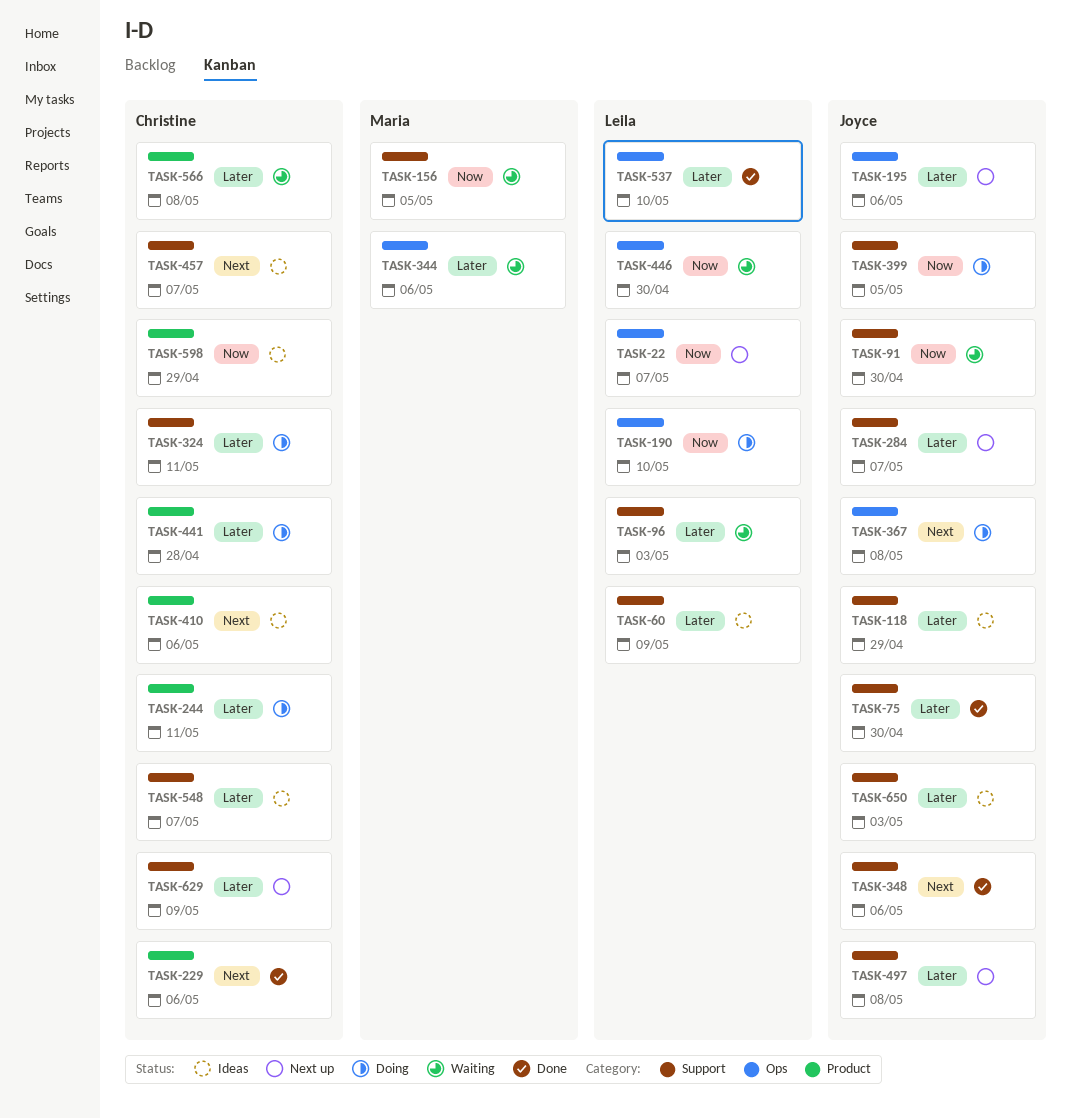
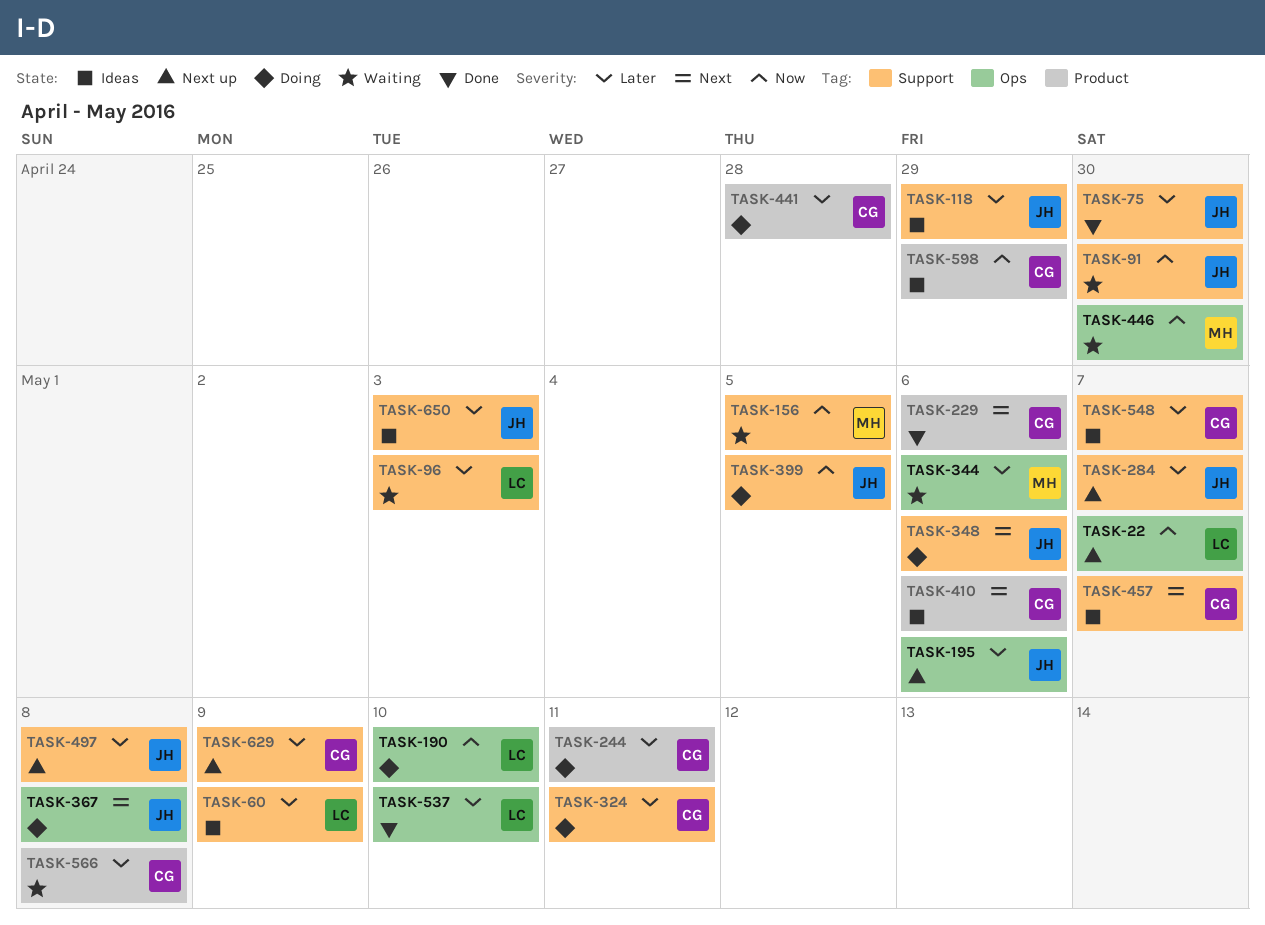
TASK-348, status: Done -> Doing
TASK-446, owner: Leila -> Maria

